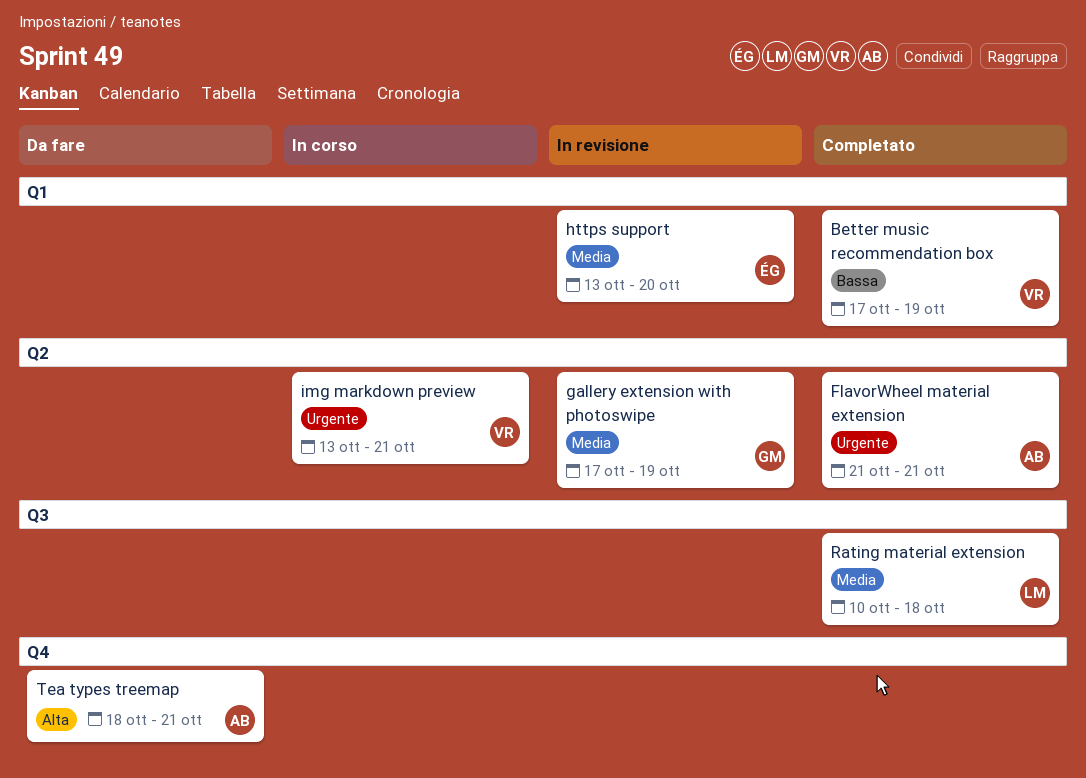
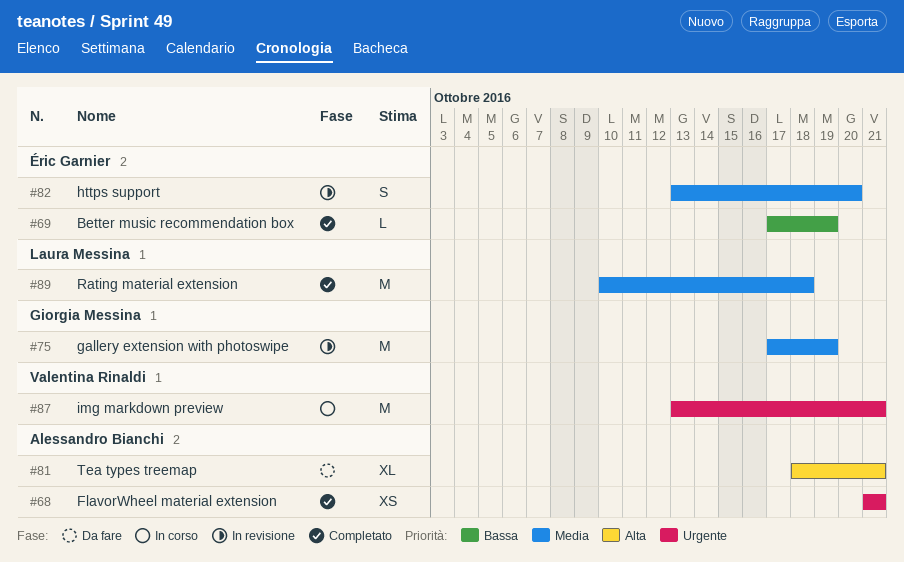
Better music recommendation box, owner: Valentina Rinaldi -> Éric Garnier

